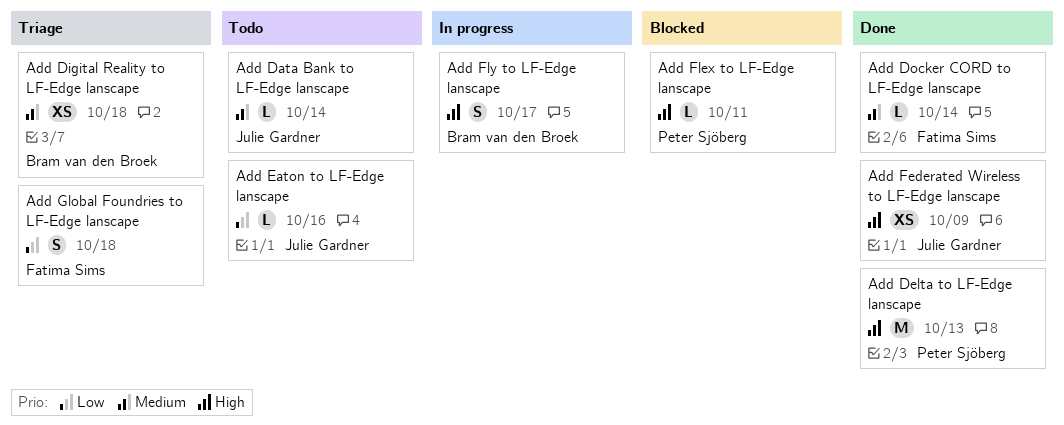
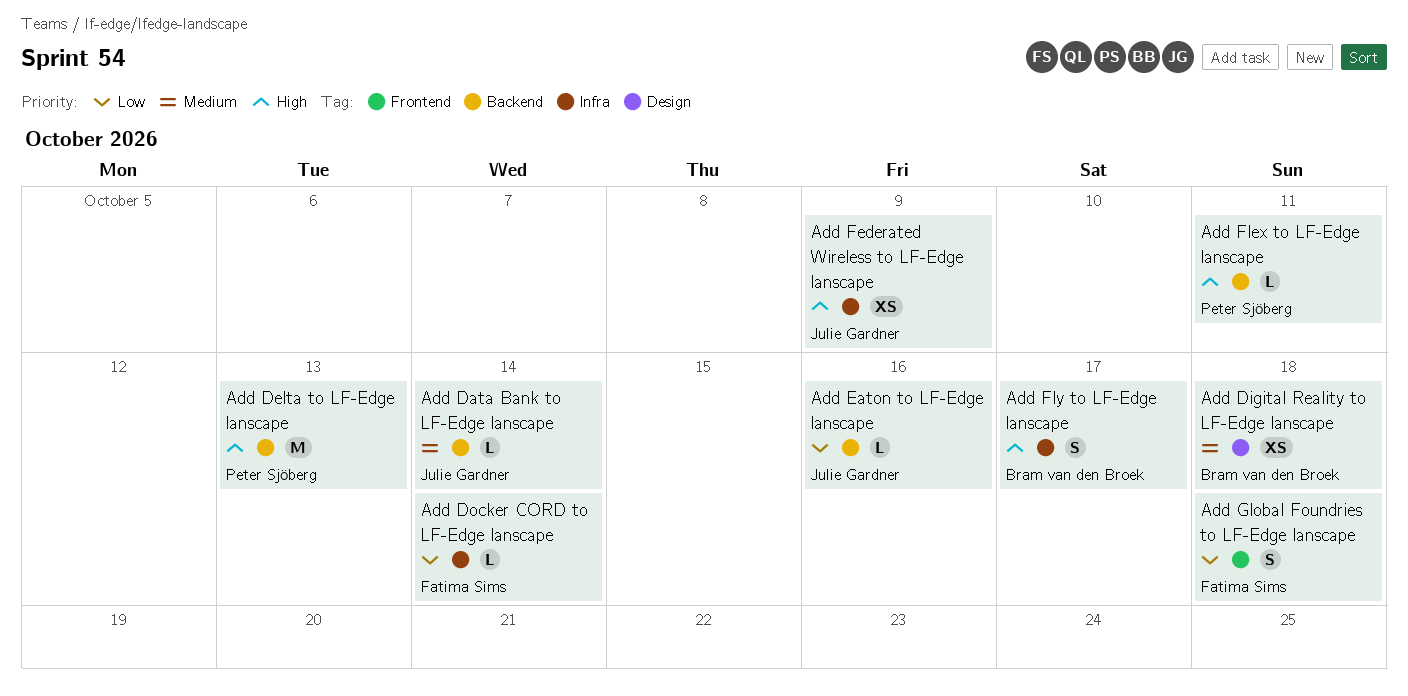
Add Docker CORD to LF-Edge lanscape, priority: Medium -> Low

